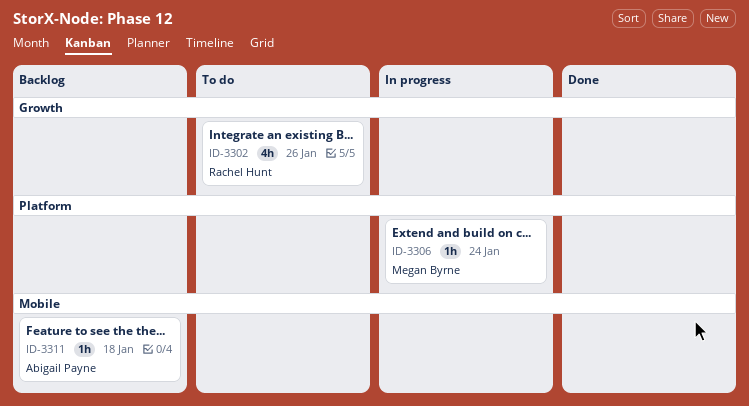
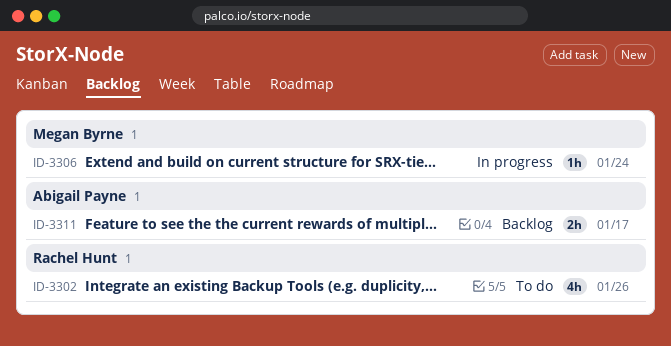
ID-3311, estimate: 1h -> 2h
ID-3311, due: Jan 18 -> Jan 17

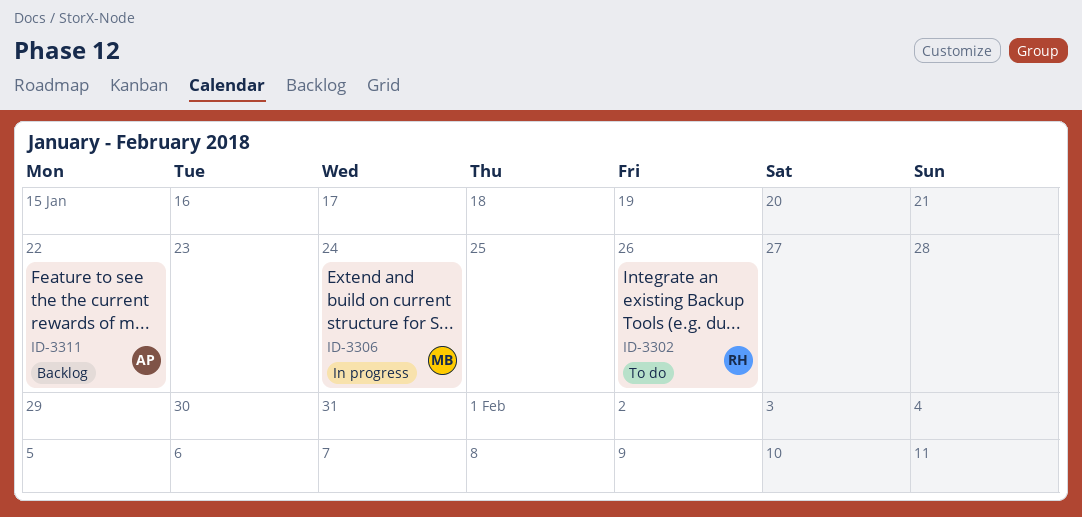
ID-3311, due: Jan 17 -> Jan 22

